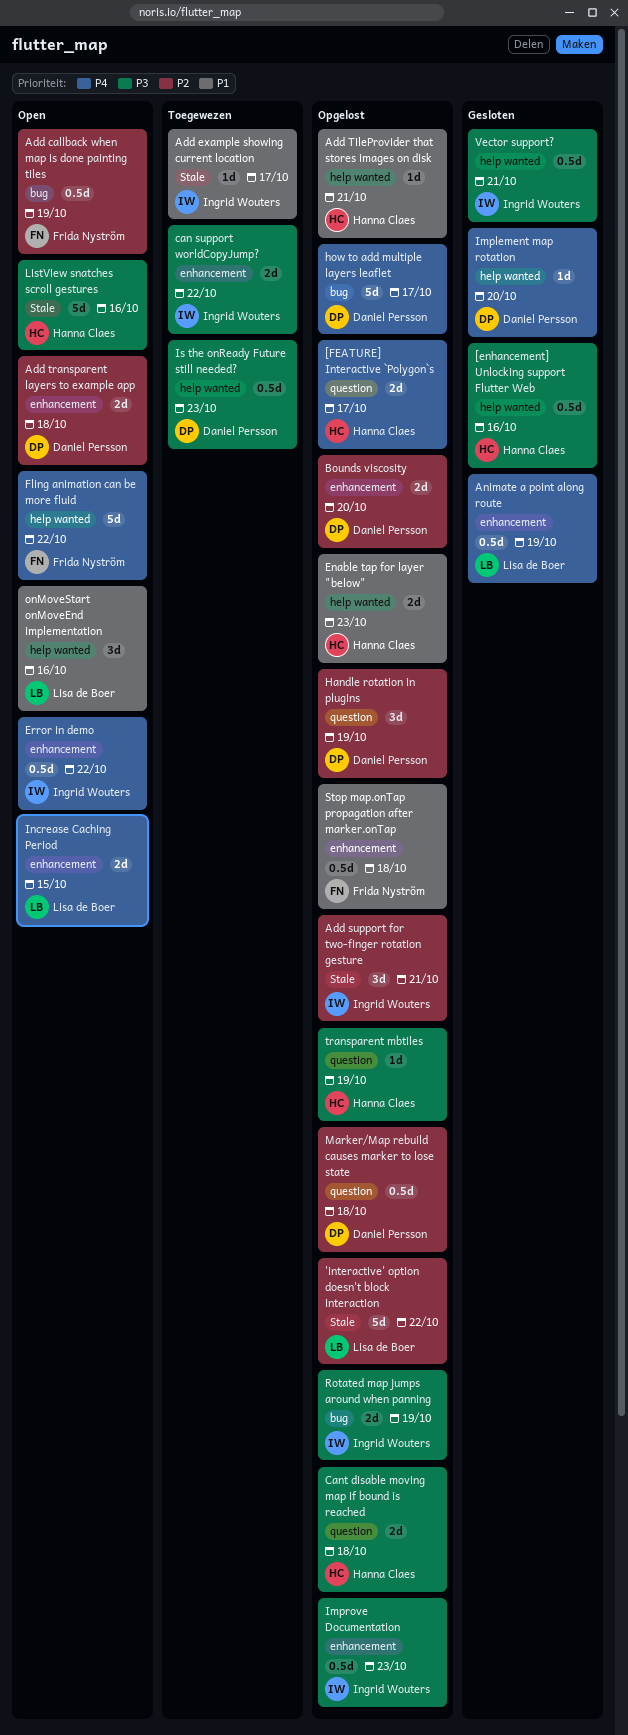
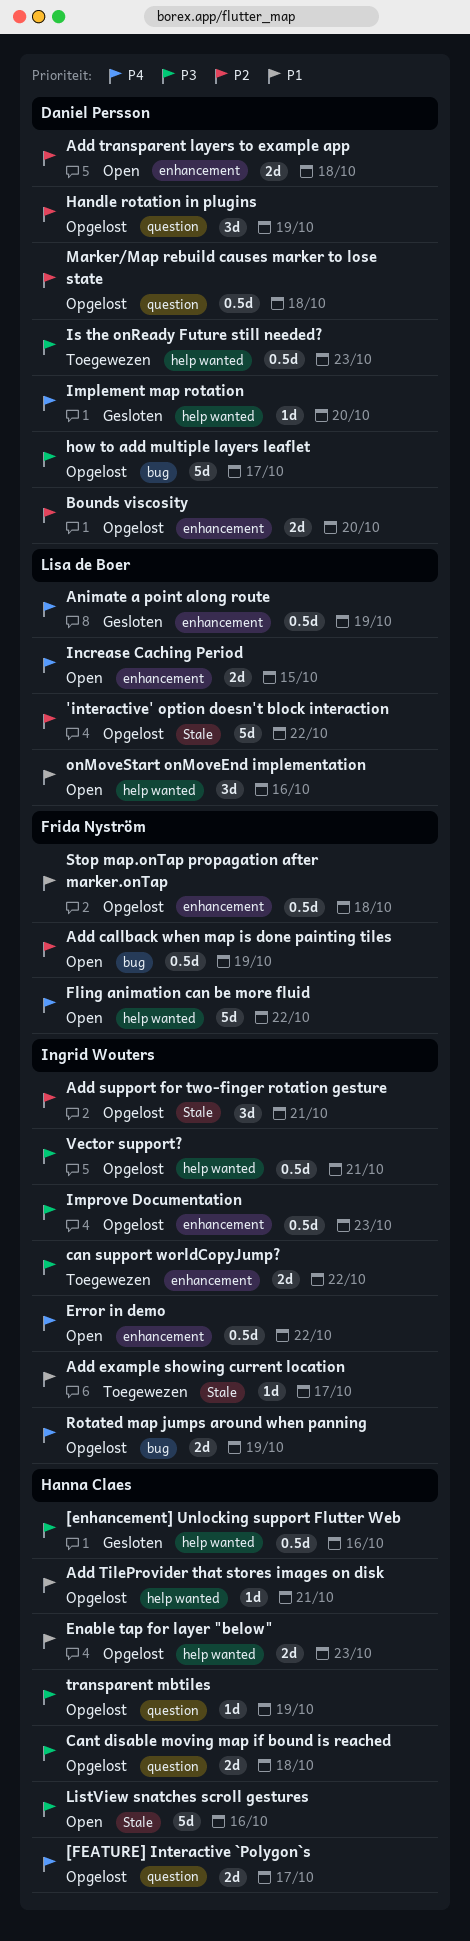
how to add multiple layers leaflet, priority: P4 -> P3
Rotated map jumps around when panning, priority: P3 -> P4
Vector support?, status: Gesloten -> Opgelost

